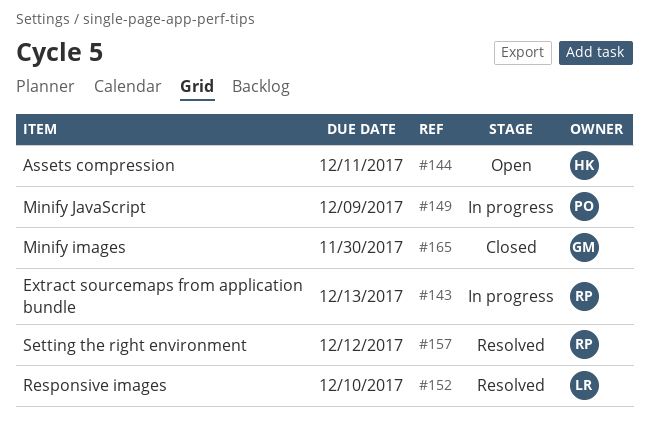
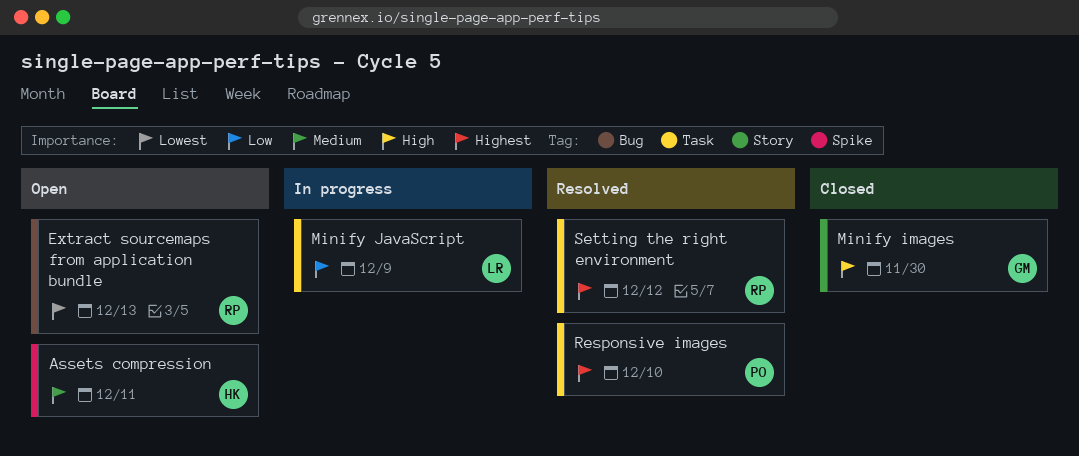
Extract sourcemaps from application bundle, status: In progress -> Open
Minify JavaScript, owner: PO -> LR
Responsive images, owner: LR -> PO

